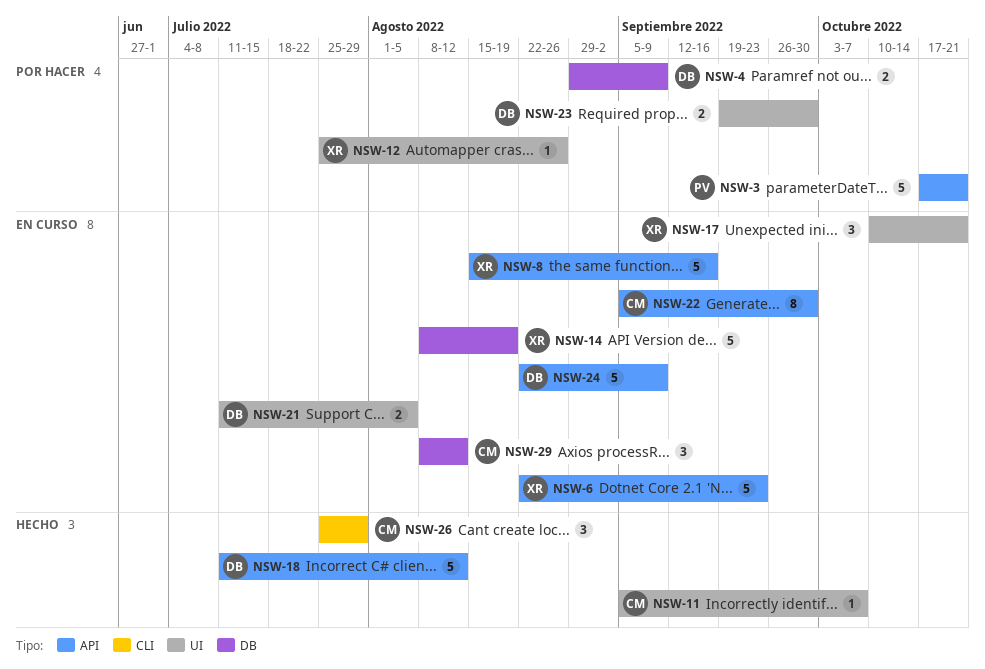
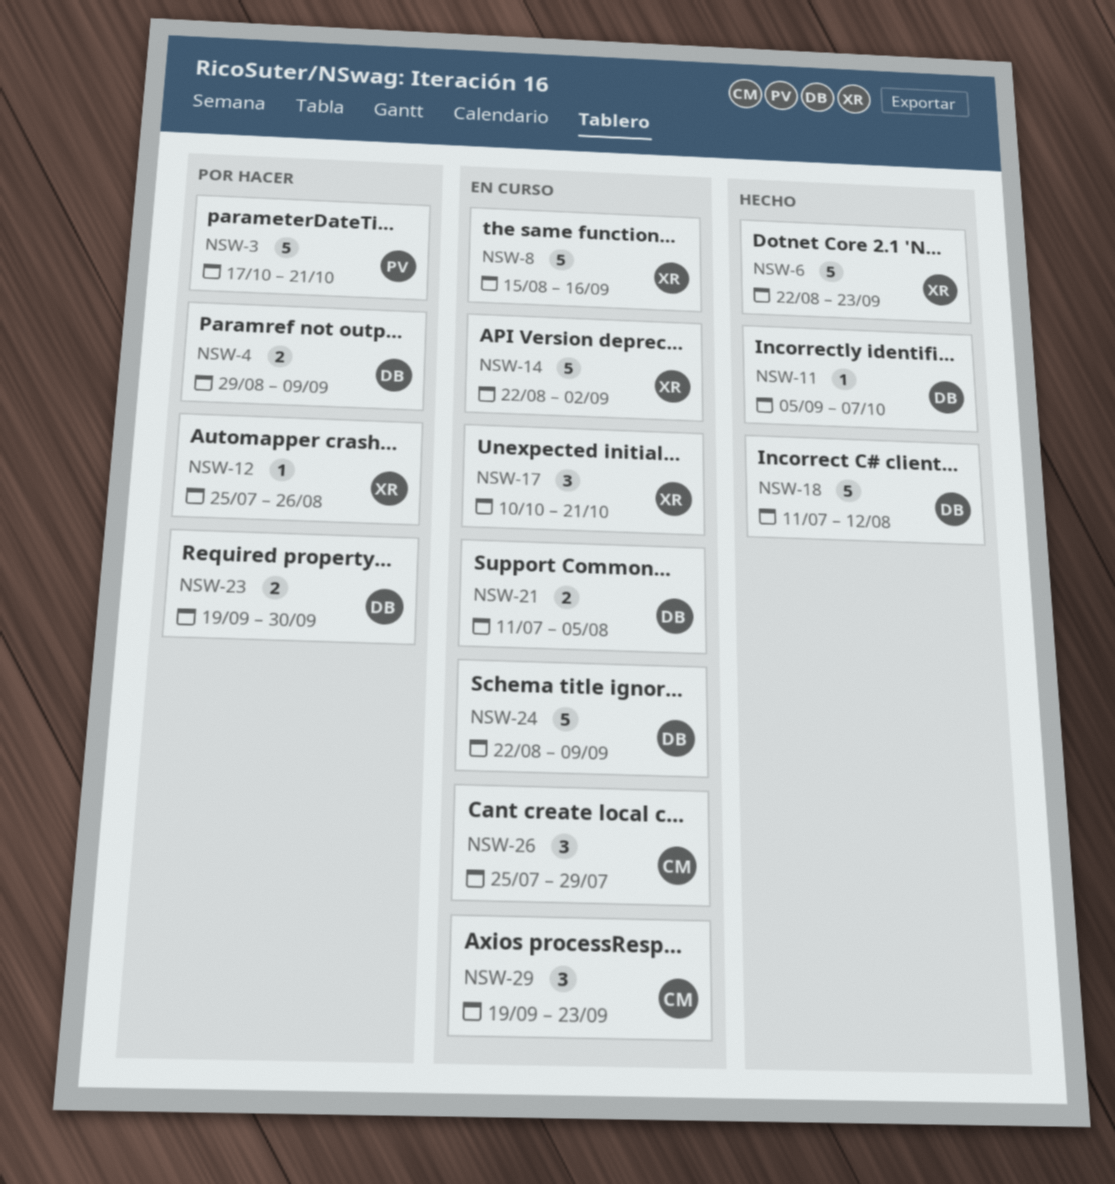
NSW-6, status: En curso -> Hecho
NSW-11, owner: CM -> DB
NSW-14, start: Aug 8 -> Aug 22
NSW-14, due: Aug 19 -> Sep 2
NSW-22: present -> none
NSW-26, status: Hecho -> En curso
NSW-29, start: Aug 8 -> Sep 19
NSW-29, due: Aug 12 -> Sep 23

